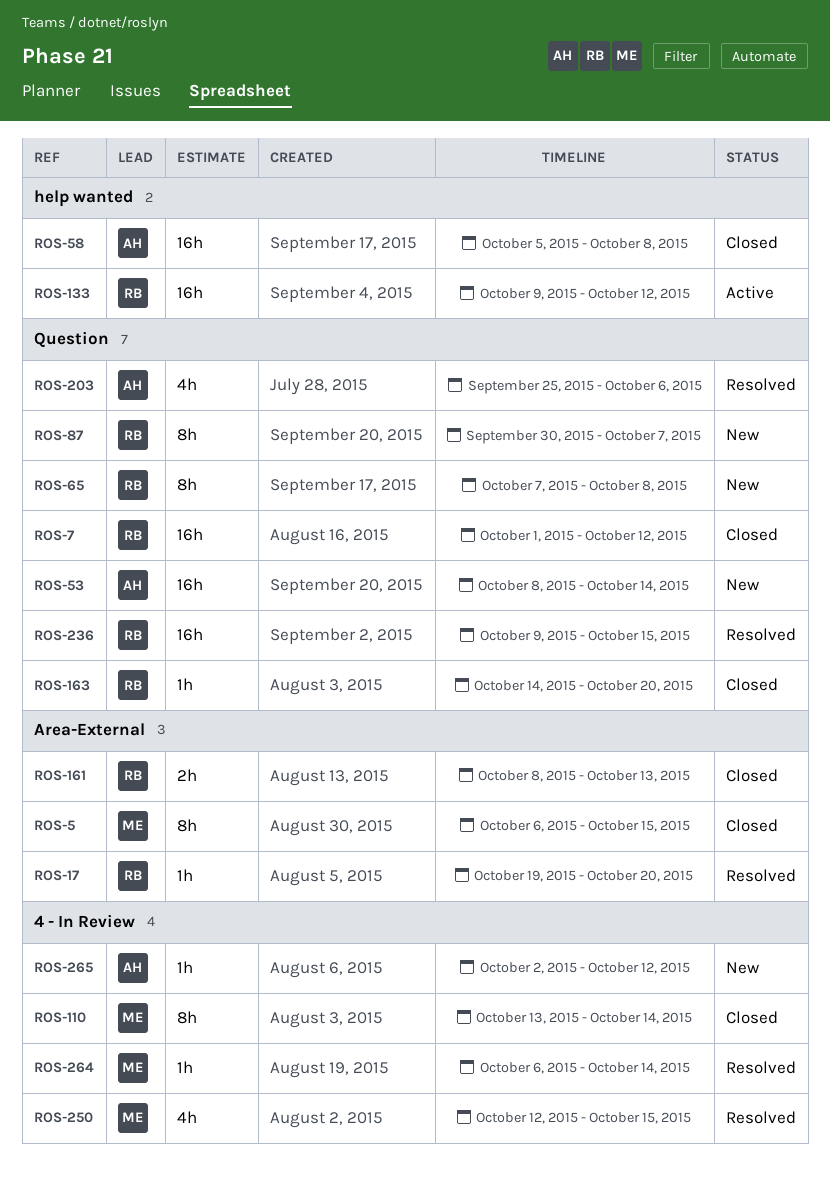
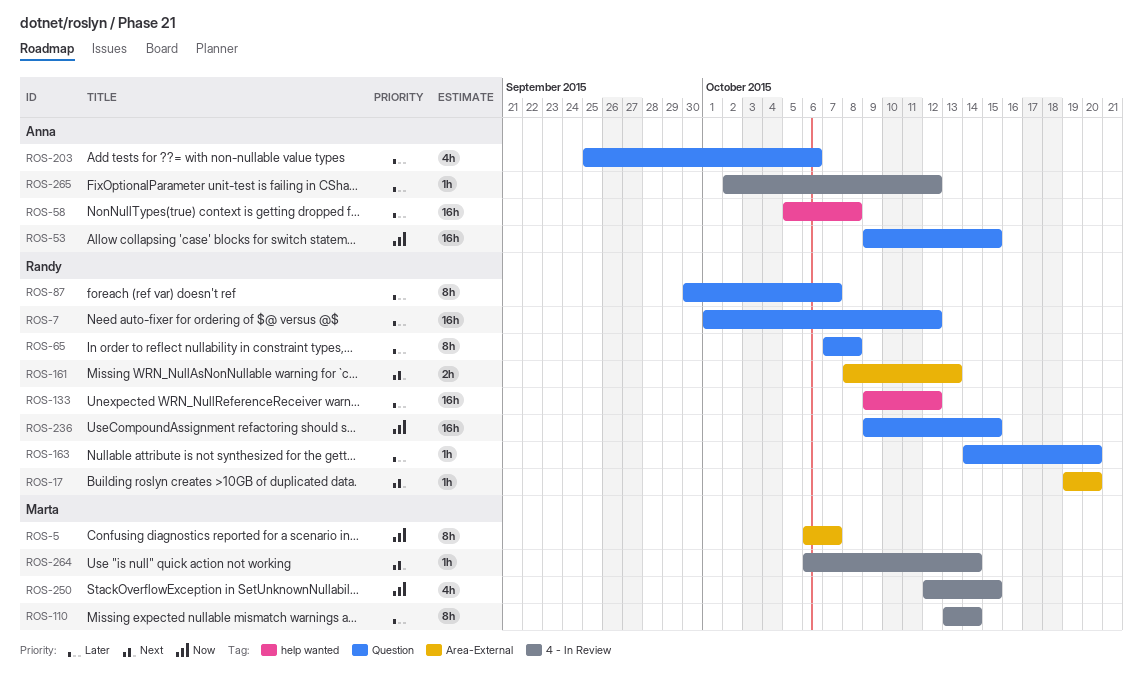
ROS-5, due: Oct 15 -> Oct 7
ROS-53, start: Oct 8 -> Oct 9
ROS-53, due: Oct 14 -> Oct 15

